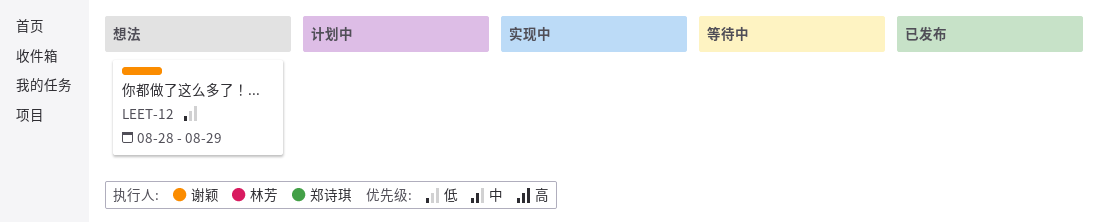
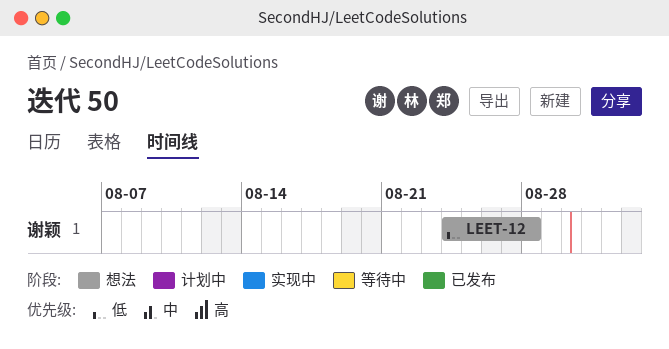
LEET-12, start: Aug 28 -> Aug 24
LEET-12, due: Aug 29 -> Aug 28

